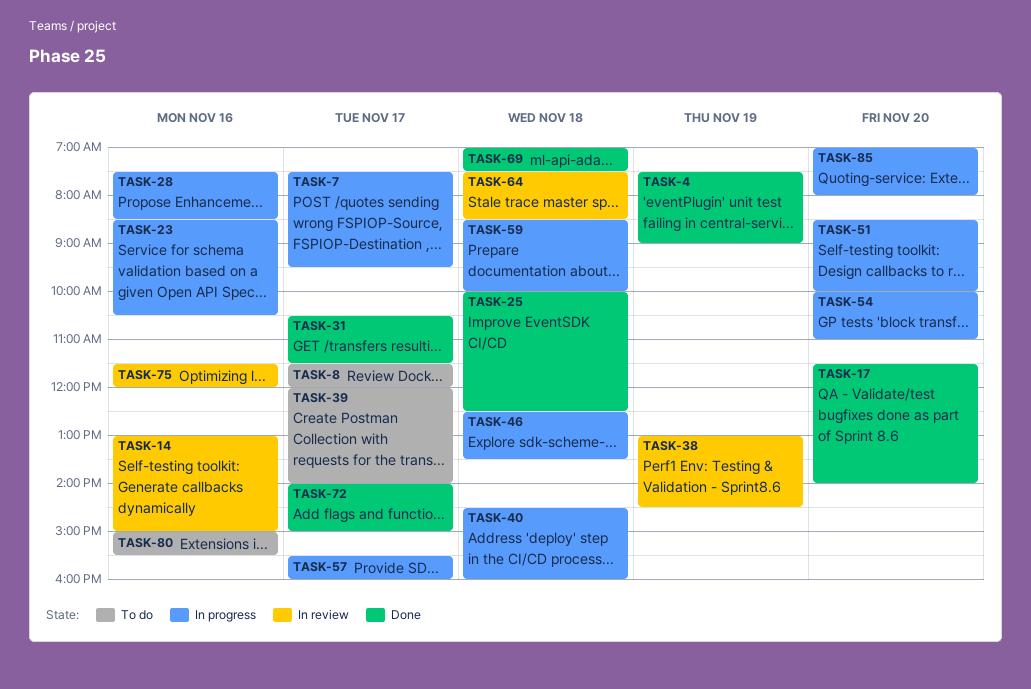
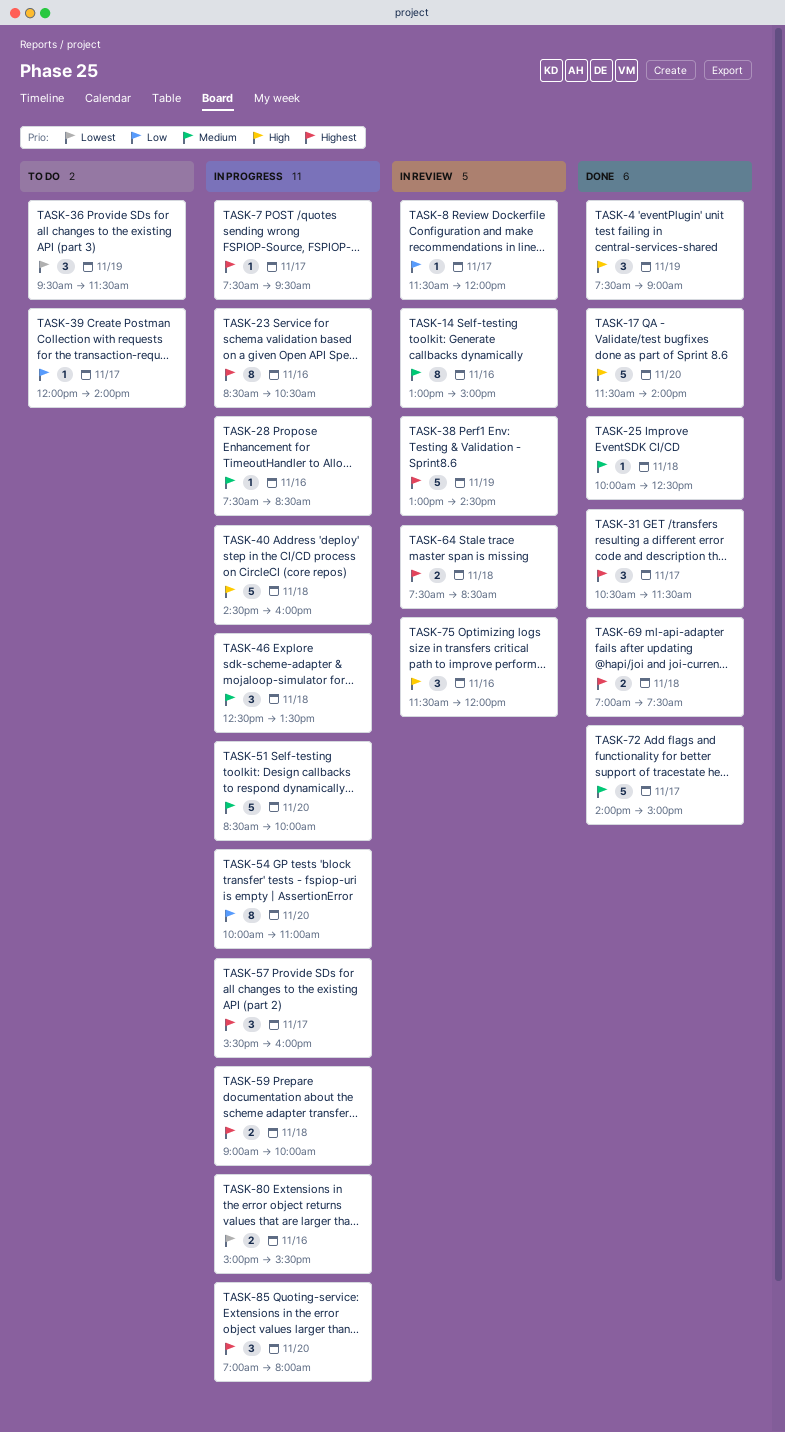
TASK-8, status: To do -> In review
TASK-36: none -> present
TASK-59, begins: 08:30 -> 09:00
TASK-80, status: To do -> In progress

